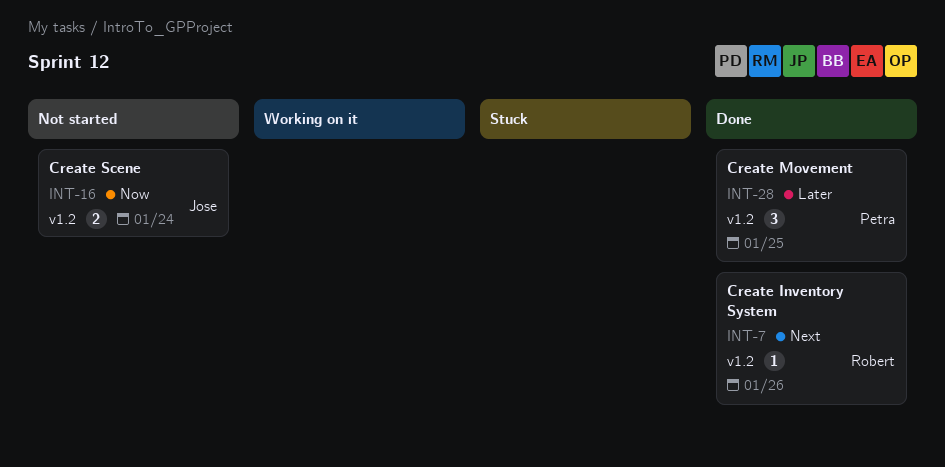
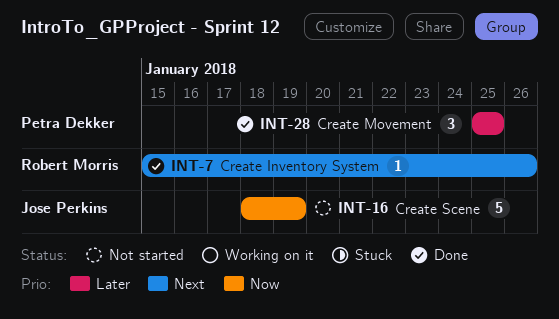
INT-16, estimate: 2 -> 5
INT-16, due: Jan 24 -> Jan 19

